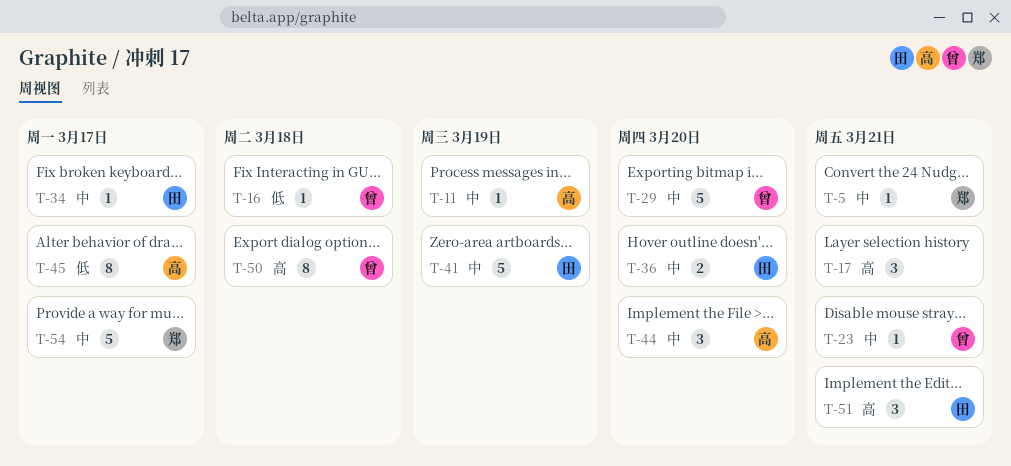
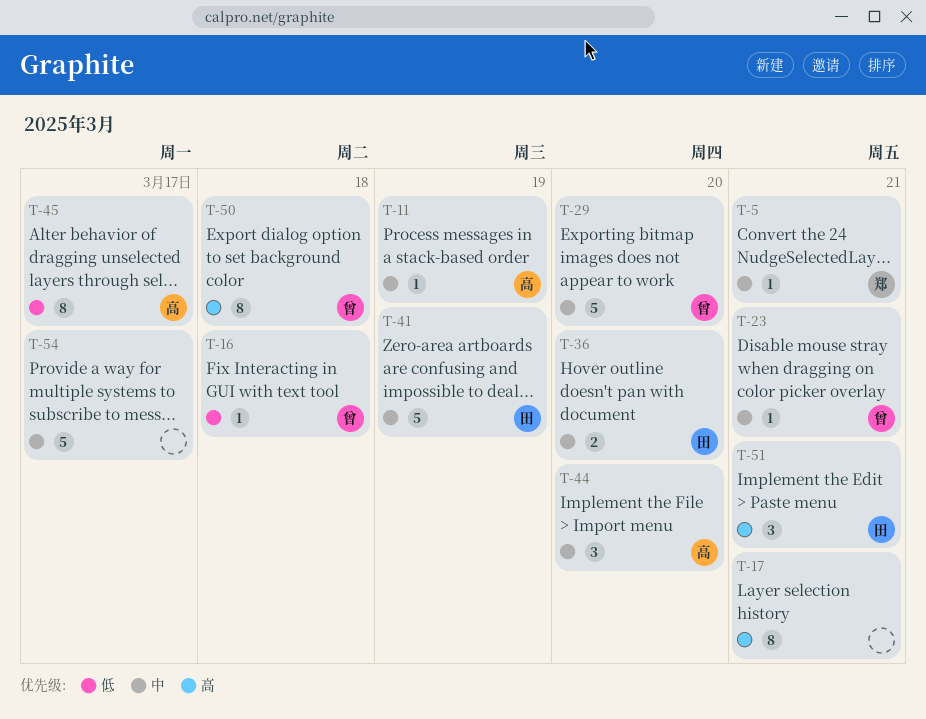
T-17, estimate: 3 -> 8
T-34: present -> none
T-54, owner: 郑 -> none

